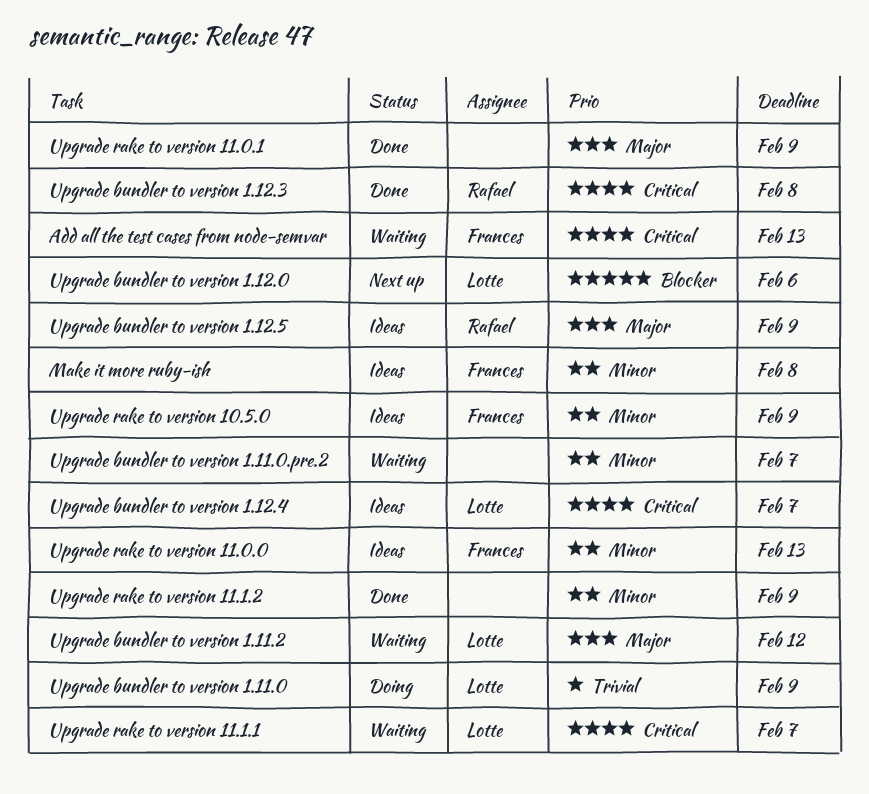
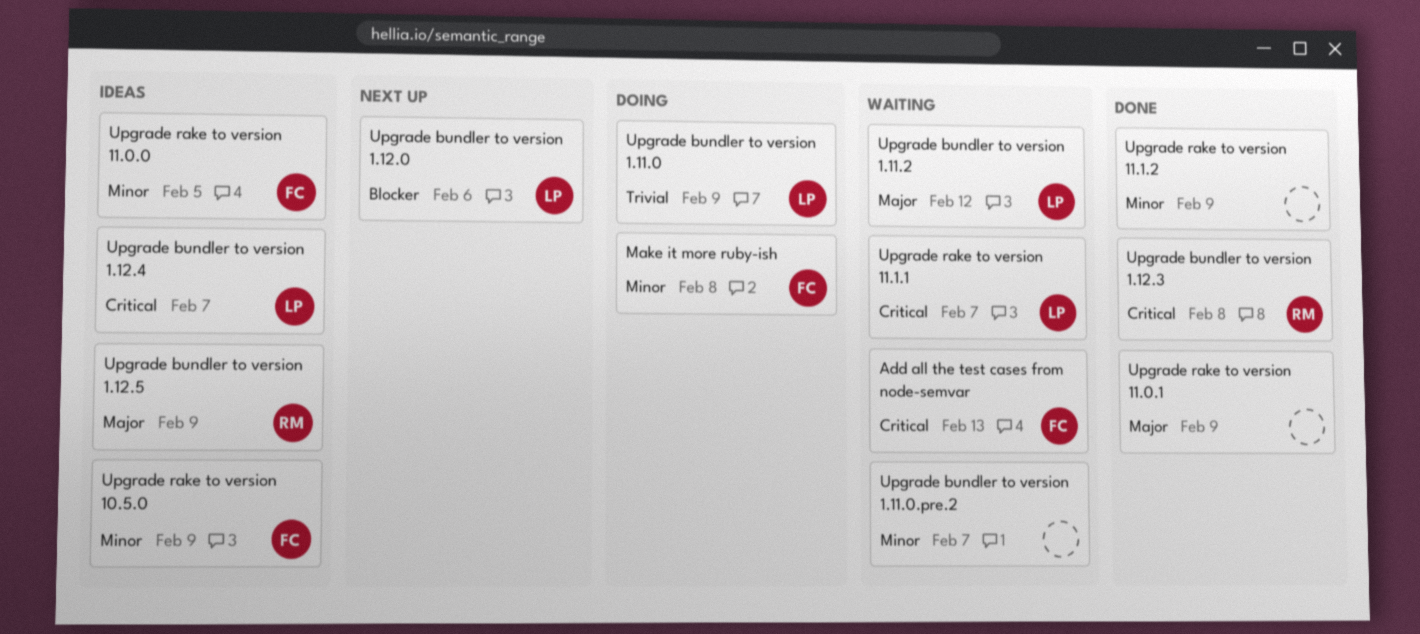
Make it more ruby-ish, status: Ideas -> Doing
Upgrade rake to version 11.0.0, due: Feb 13 -> Feb 5

